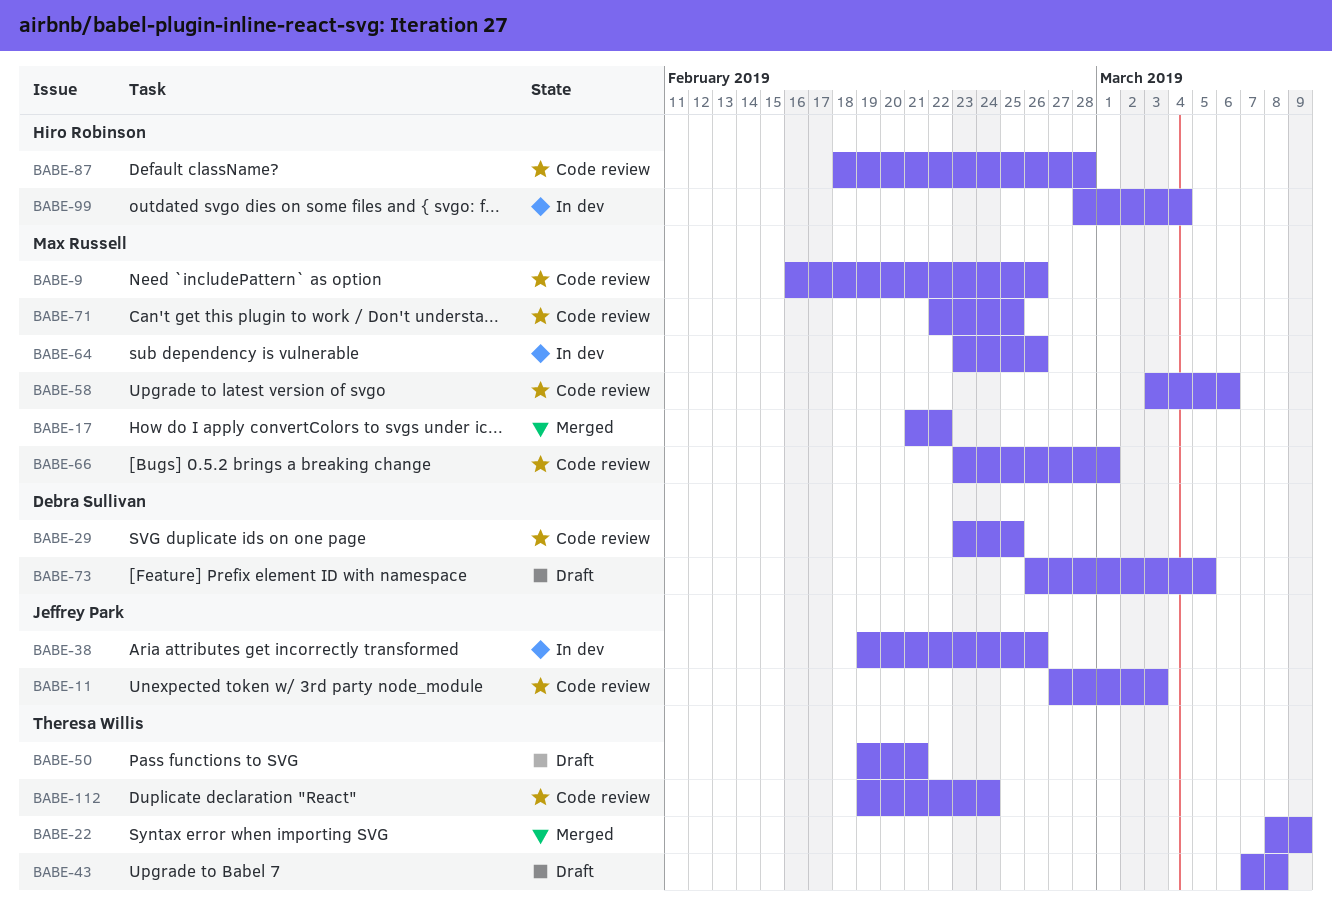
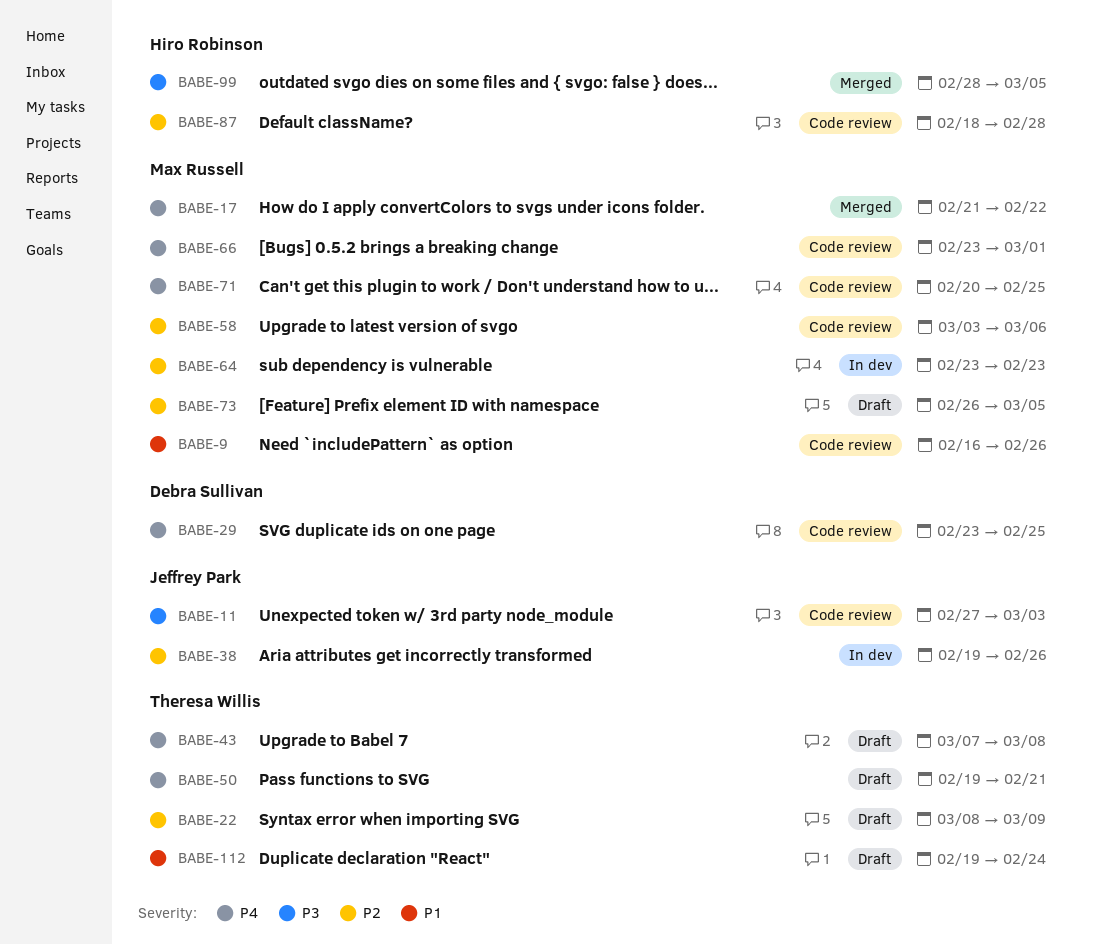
BABE-22, status: Merged -> Draft
BABE-64, due: Feb 26 -> Feb 23
BABE-71, start: Feb 22 -> Feb 20
BABE-73, owner: Debra Sullivan -> Max Russell
BABE-99, status: In dev -> Merged
BABE-99, due: Mar 4 -> Mar 5
BABE-112, status: Code review -> Draft

